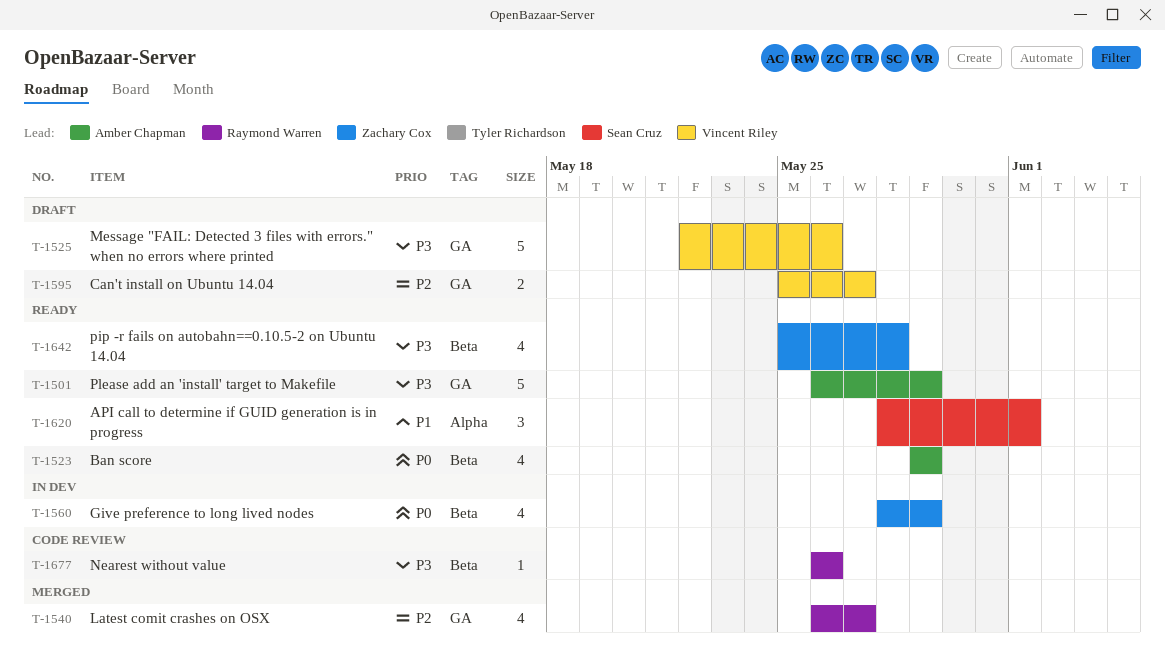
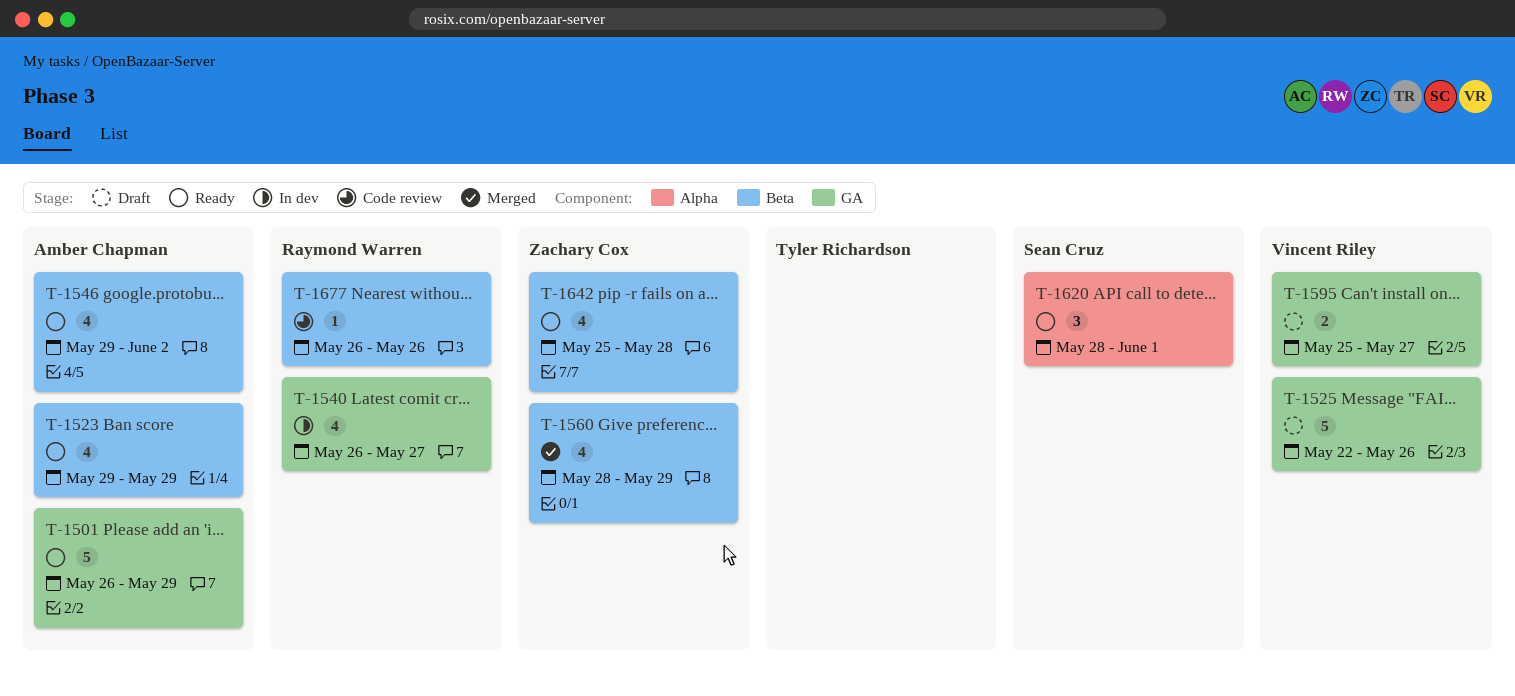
T-1540, status: Merged -> In dev
T-1546: none -> present
T-1560, status: In dev -> Merged

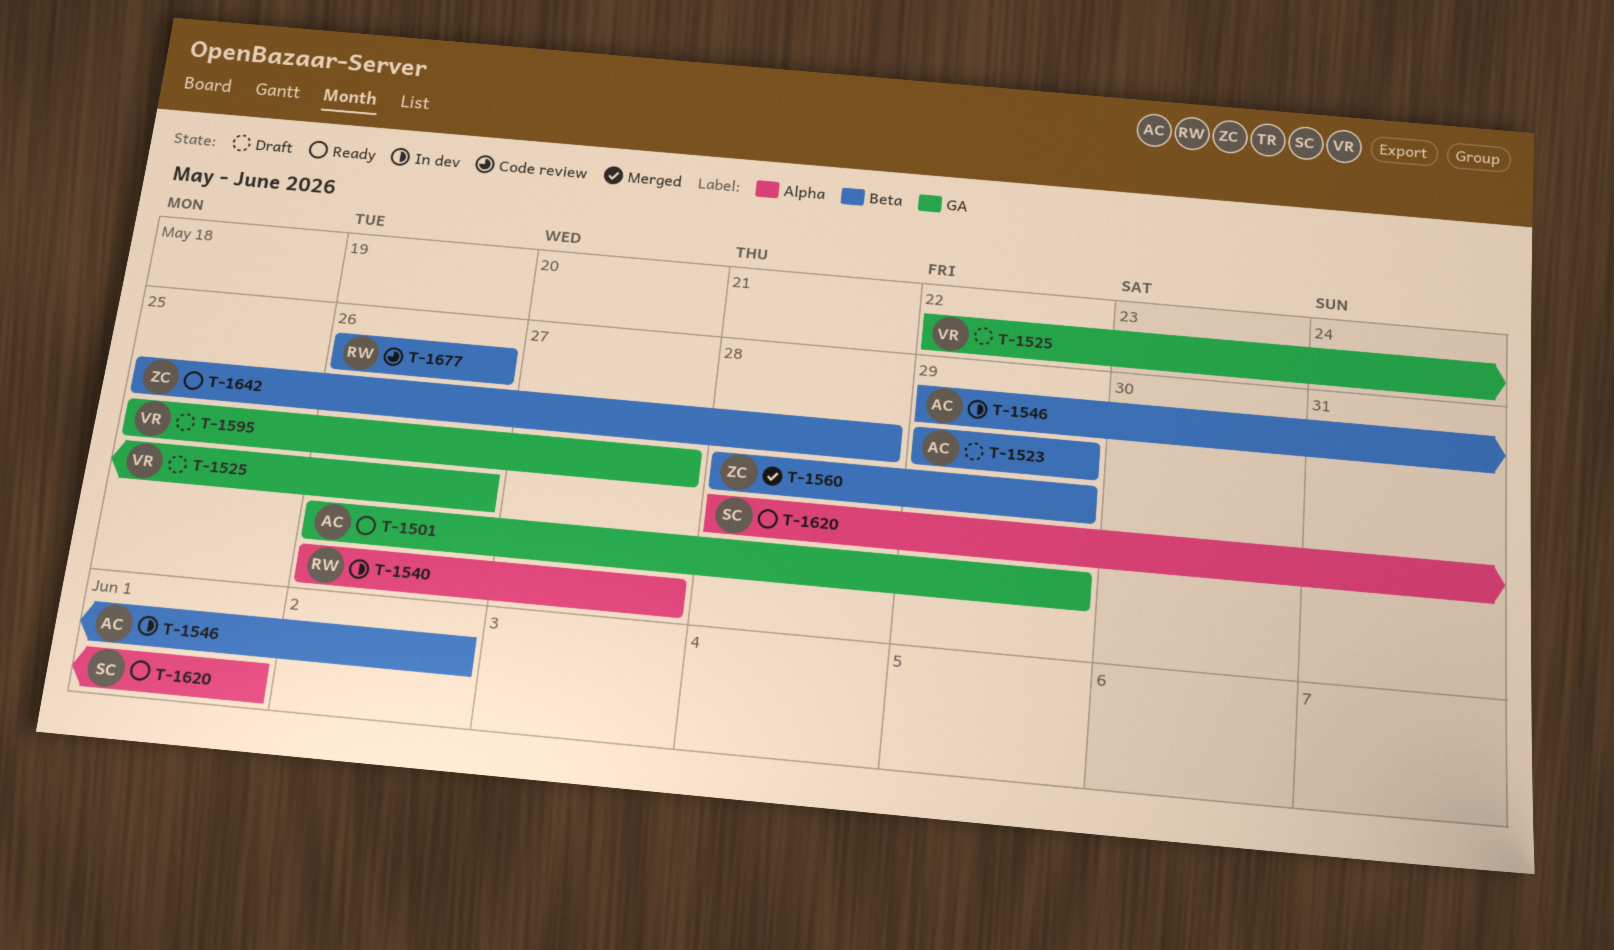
T-1523, status: Ready -> Draft
T-1540, label: GA -> Alpha
T-1546, status: Ready -> In dev

